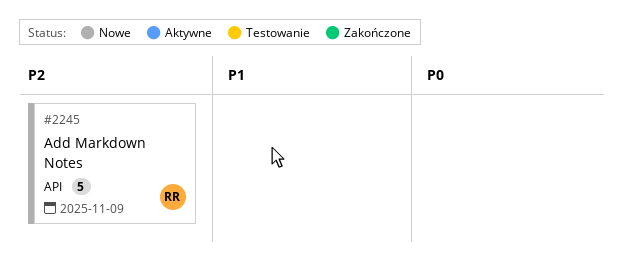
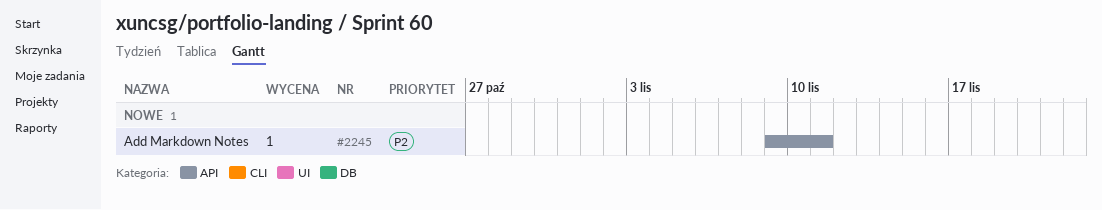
#2245, estimate: 5 -> 1
#2245, due: Nov 9 -> Nov 11

